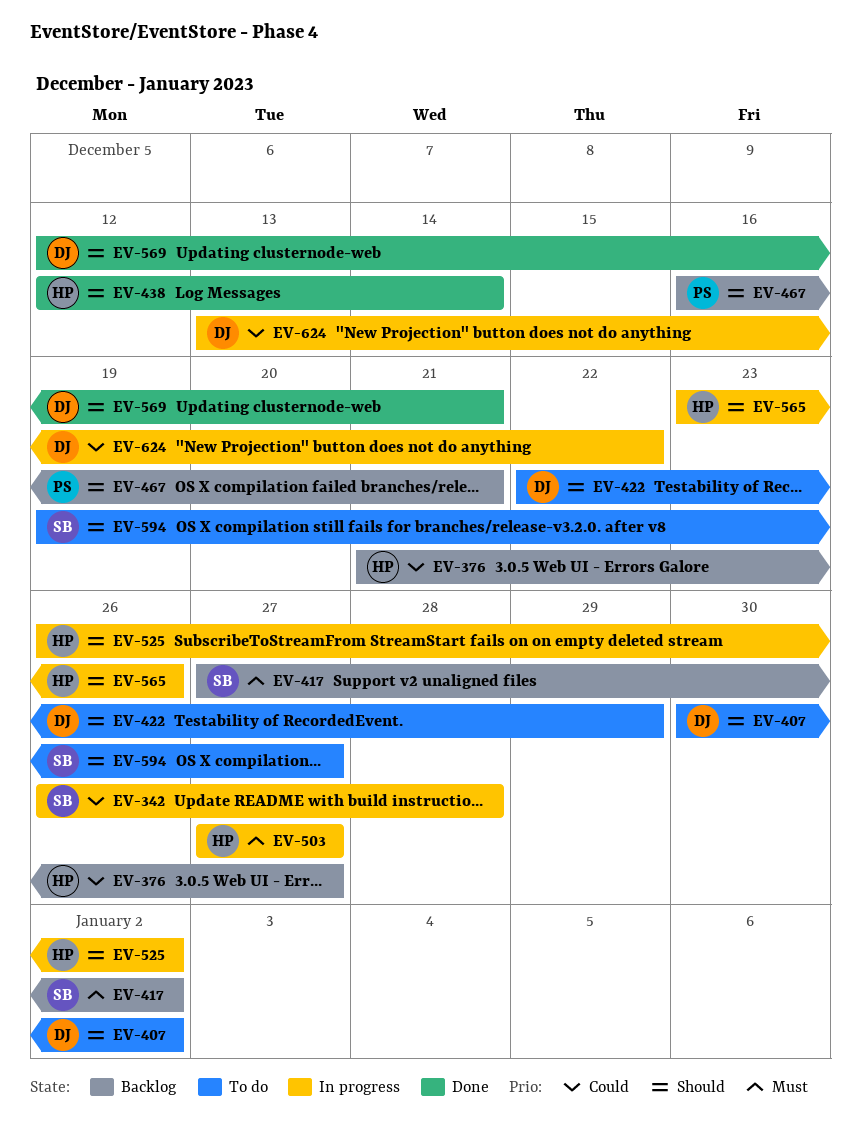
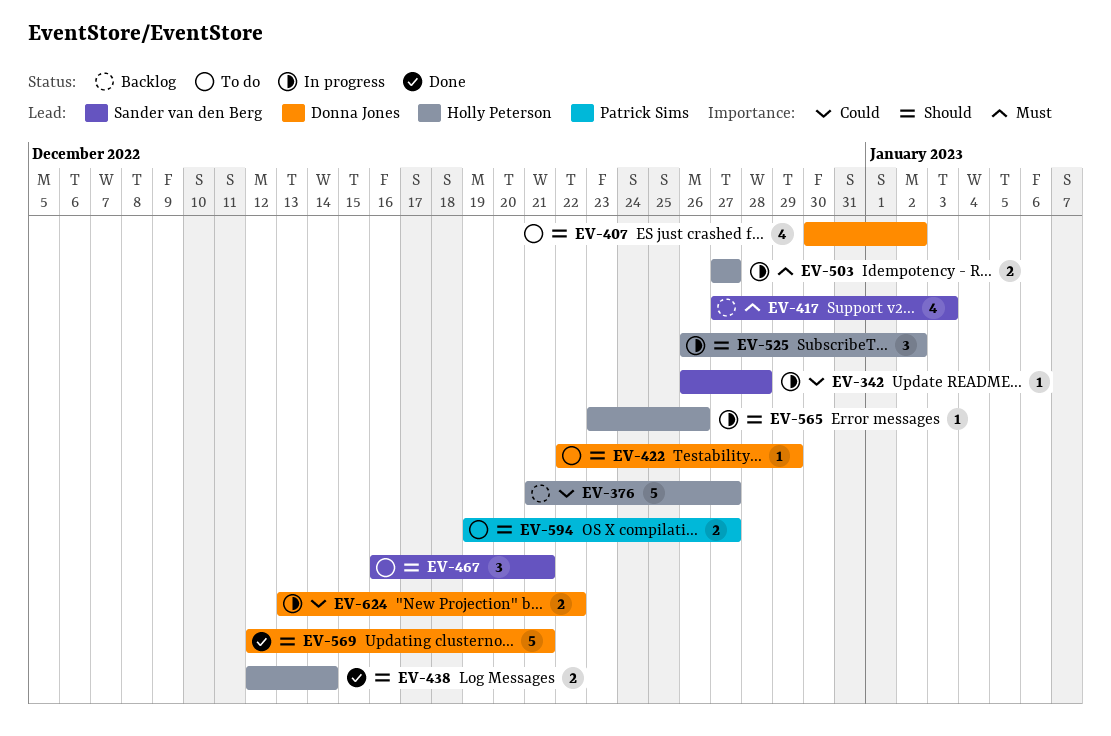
EV-417, due: Jan 2 -> Jan 3
EV-467, status: Backlog -> To do
EV-467, owner: Patrick Sims -> Sander van den Berg
EV-594, owner: Sander van den Berg -> Patrick Sims

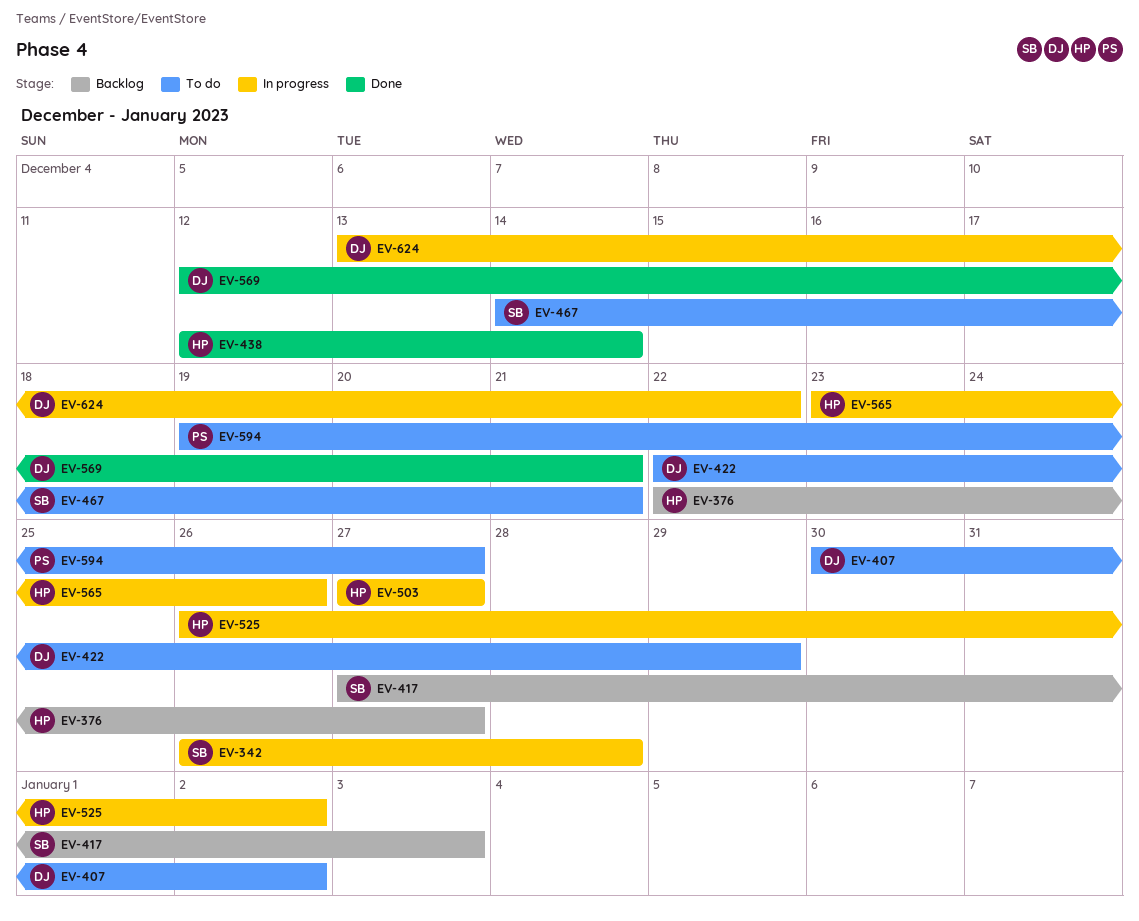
EV-376, start: Dec 21 -> Dec 22
EV-467, start: Dec 16 -> Dec 14

